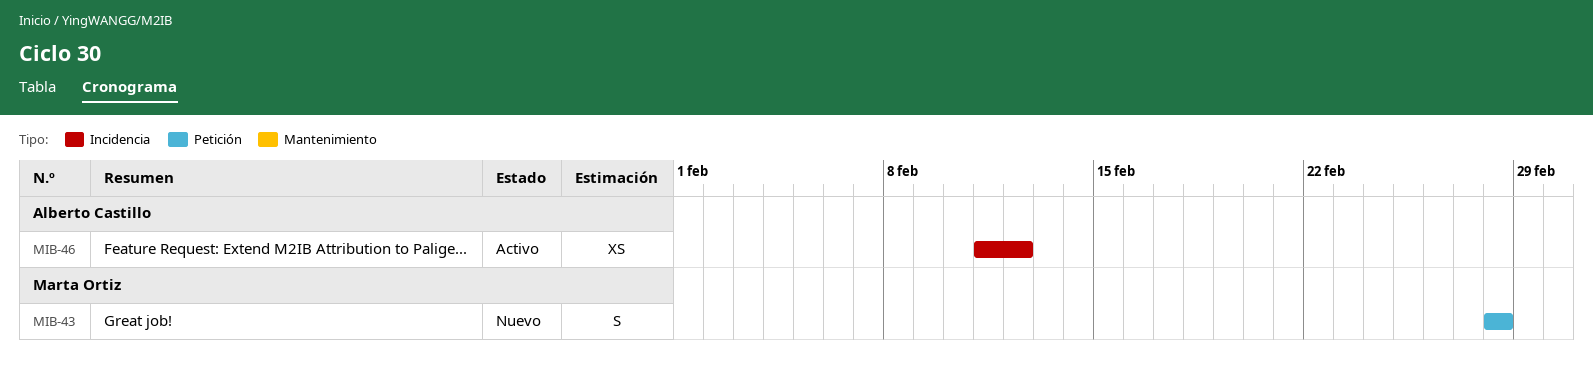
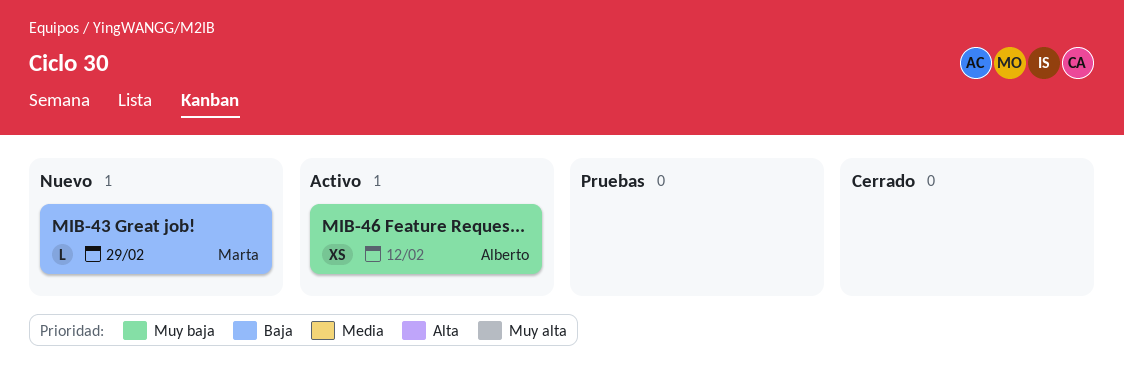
MIB-43, estimate: S -> L
MIB-43, due: Feb 28 -> Feb 29

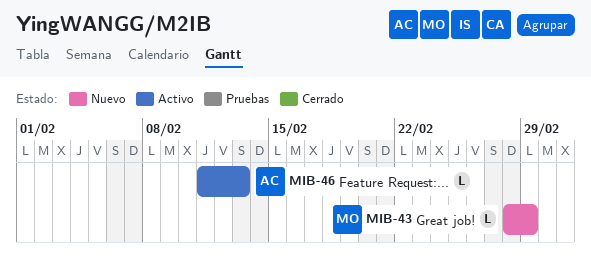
MIB-46, estimate: XS -> L
MIB-46, due: Feb 12 -> Feb 13

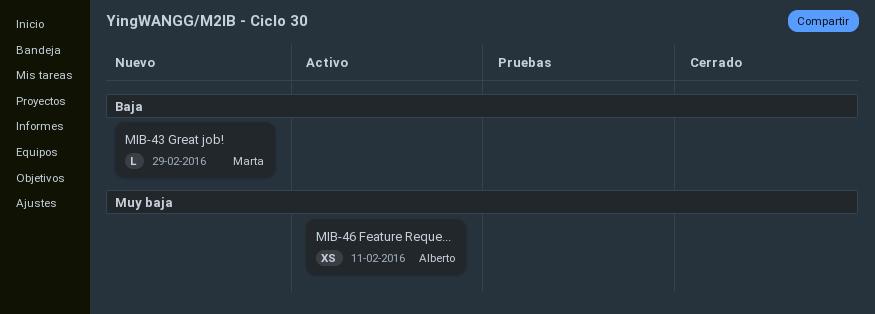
MIB-46, estimate: L -> XS
MIB-46, due: Feb 13 -> Feb 11

